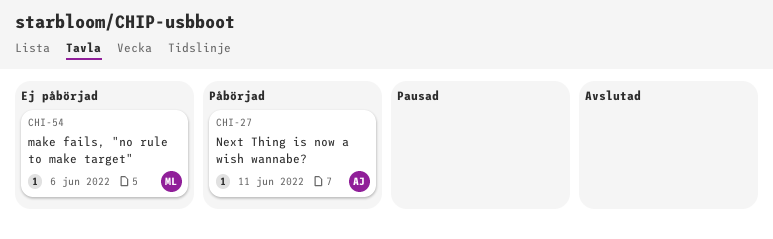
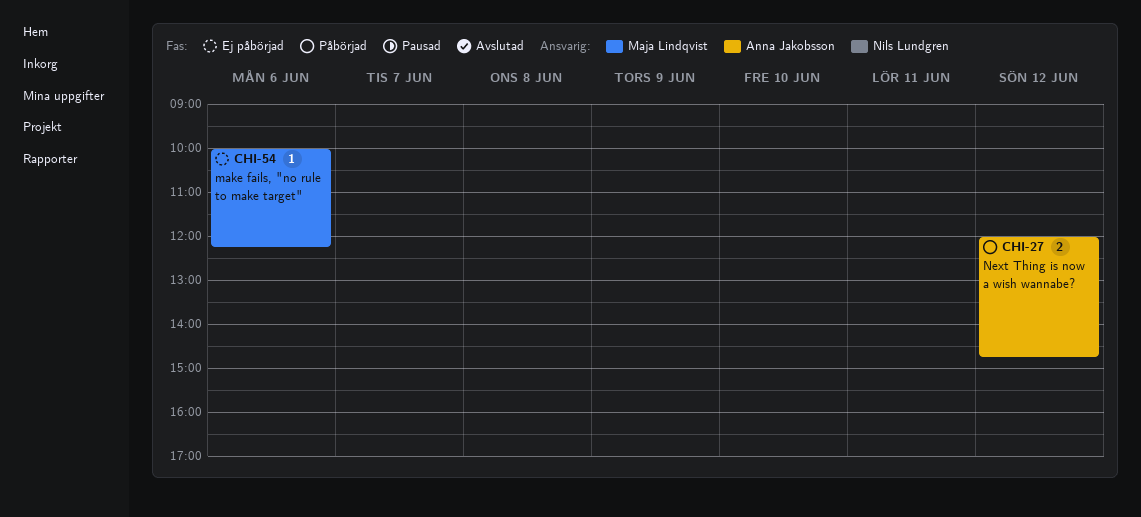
CHI-27, estimate: 1 -> 2
CHI-27, day: Jun 11 -> Jun 12

